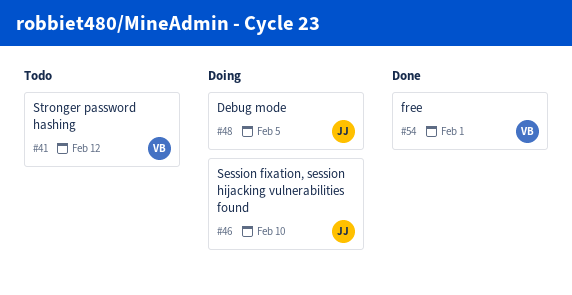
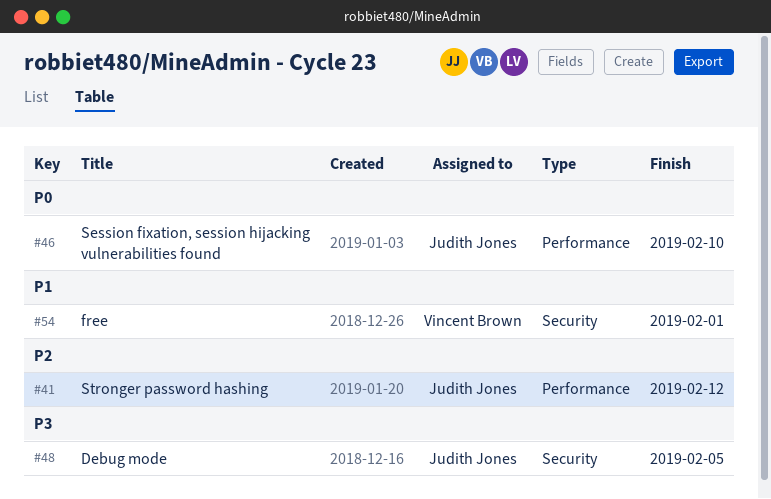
#41, owner: Vincent Brown -> Judith Jones

